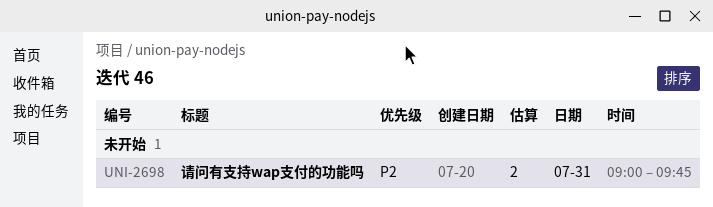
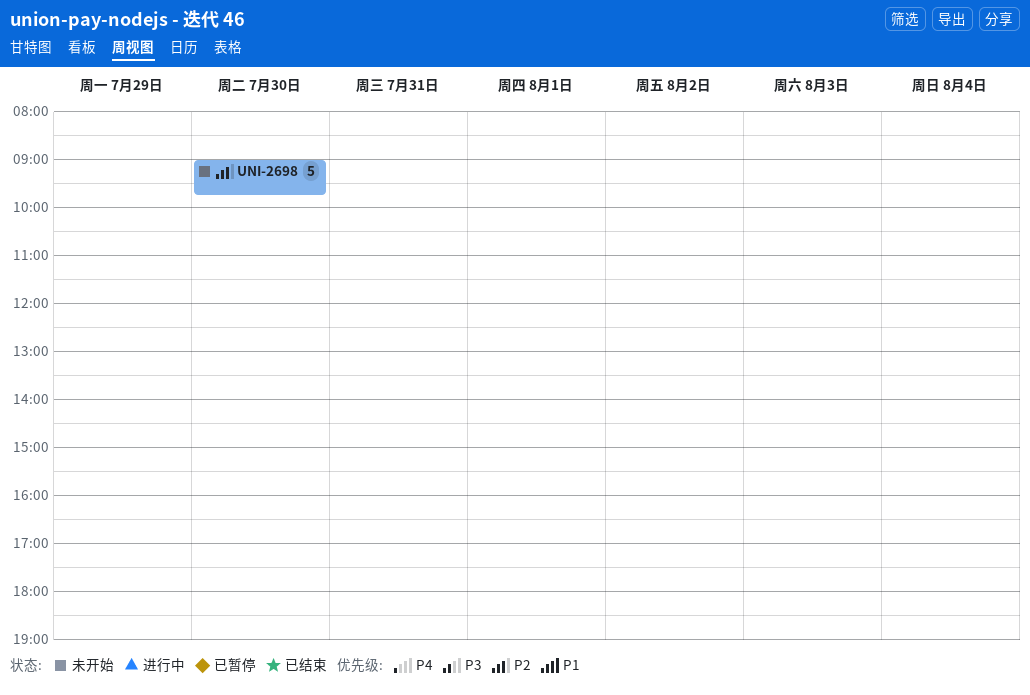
UNI-2698, estimate: 2 -> 5
UNI-2698, day: Jul 31 -> Jul 30

